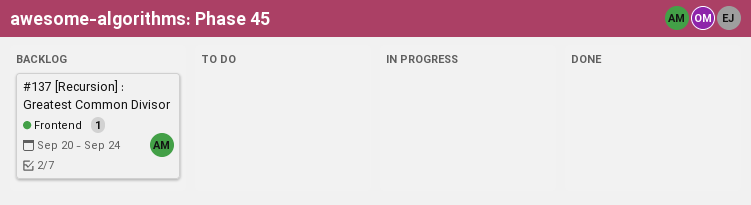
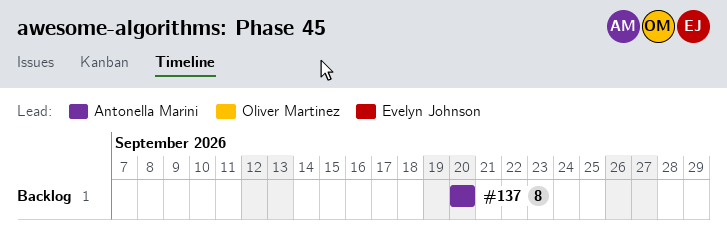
#137, estimate: 1 -> 8
#137, due: Sep 24 -> Sep 20

